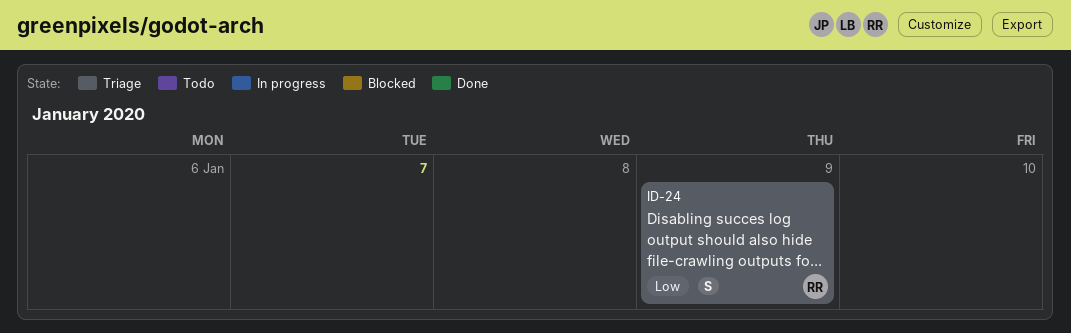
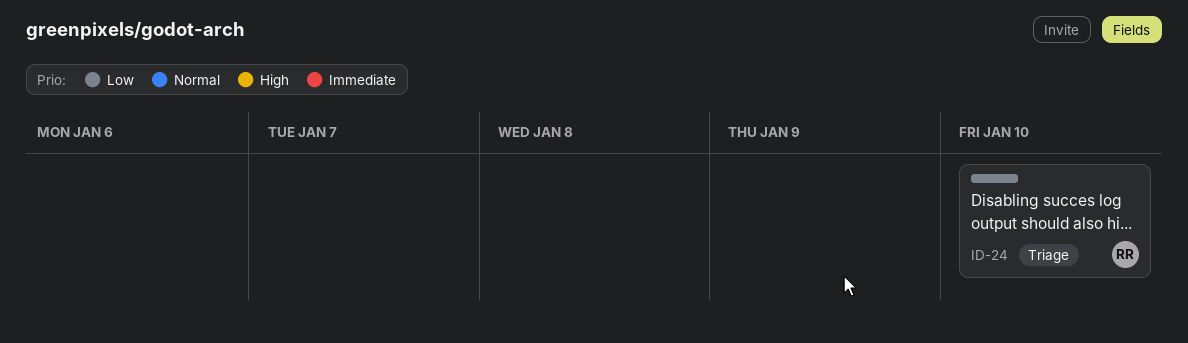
ID-24, due: Jan 9 -> Jan 10

